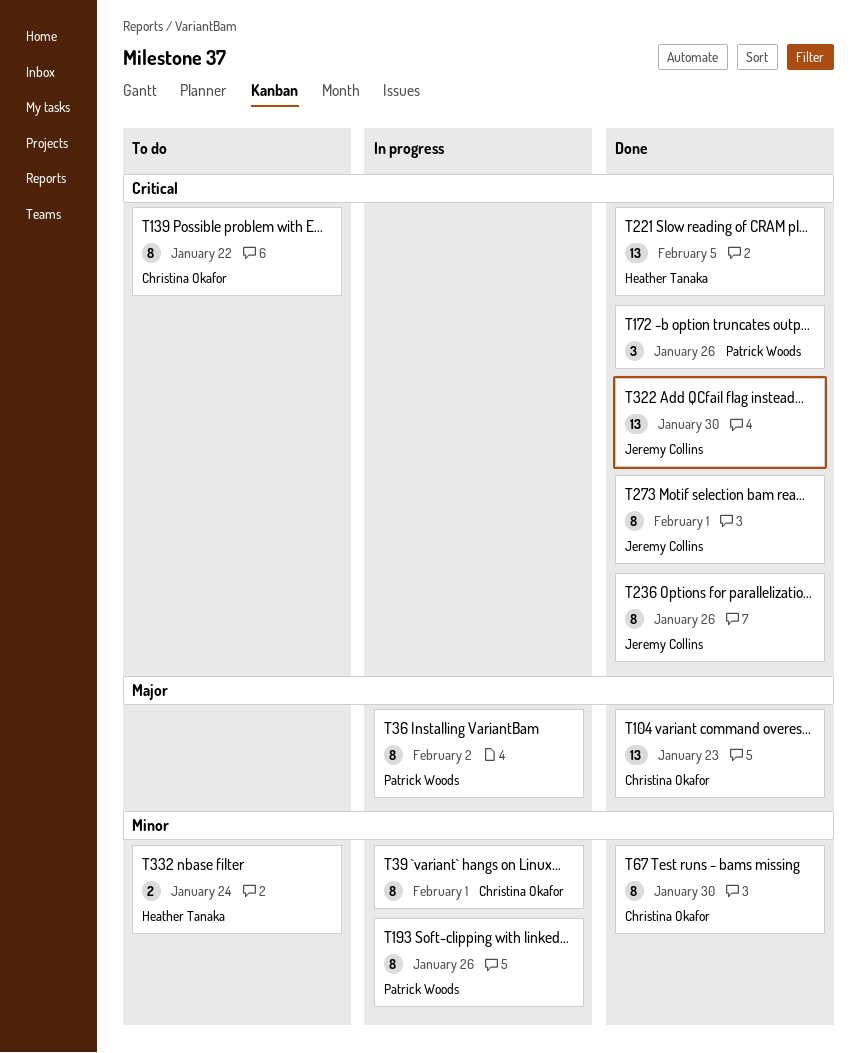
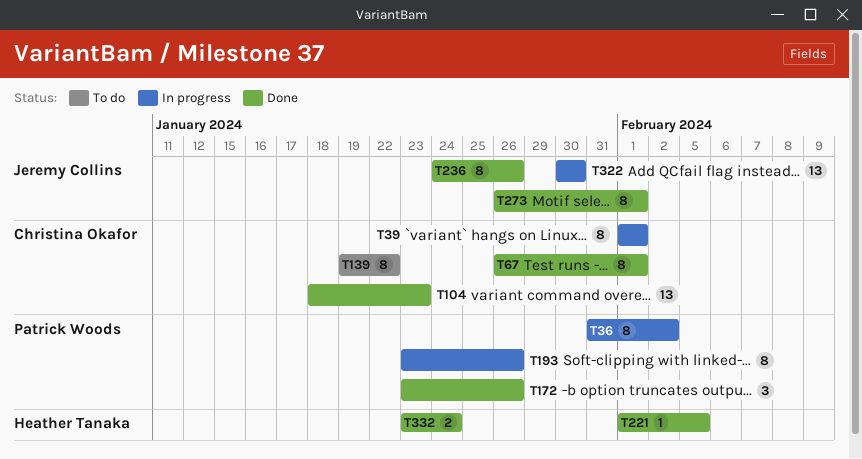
T67, due: Jan 30 -> Feb 1
T221, estimate: 13 -> 1
T322, status: Done -> In progress
T332, status: To do -> Done

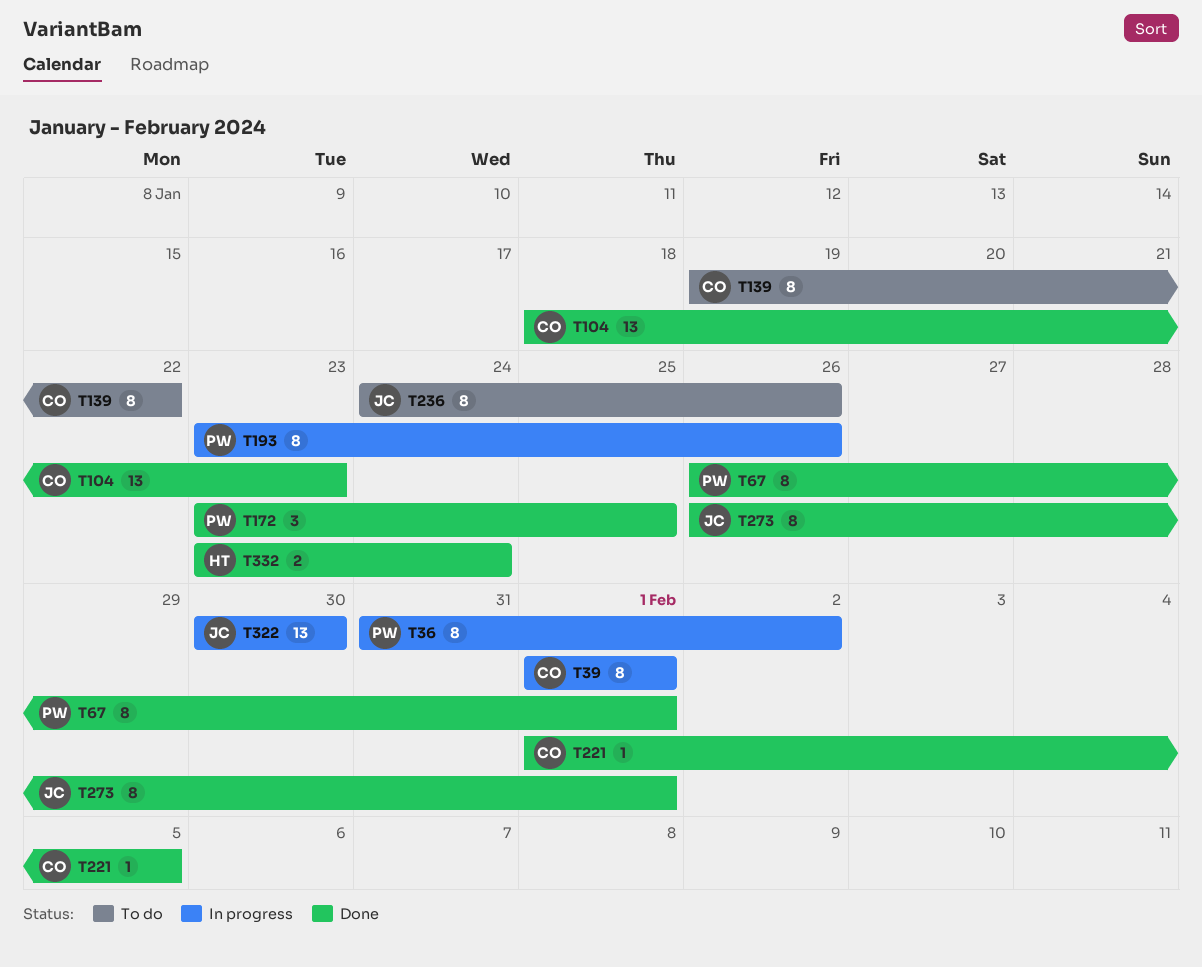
T67, owner: Christina Okafor -> Patrick Woods
T172, due: Jan 26 -> Jan 25
T221, owner: Heather Tanaka -> Christina Okafor
T236, status: Done -> To do

